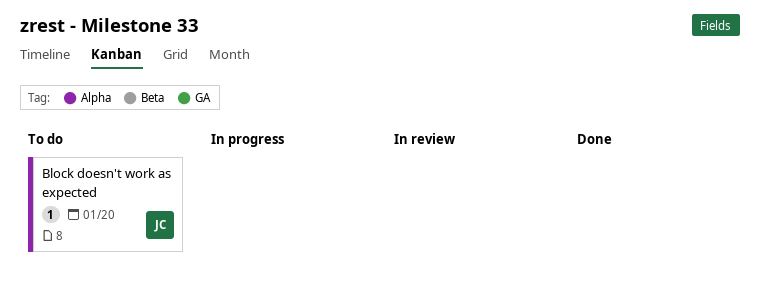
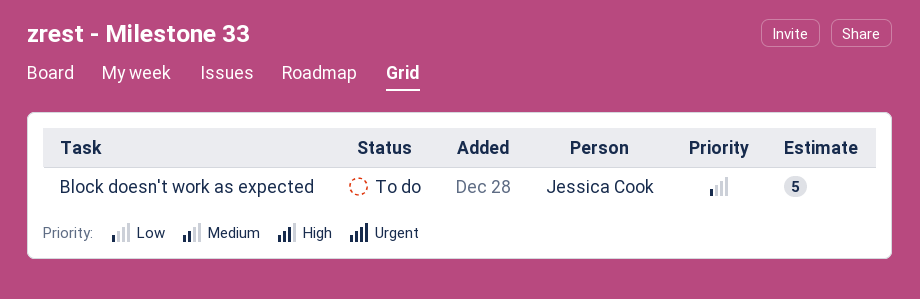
Block doesn't work as expected, estimate: 1 -> 5

